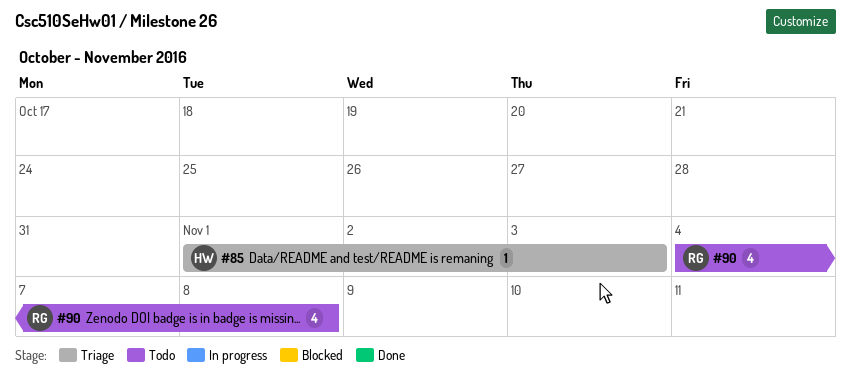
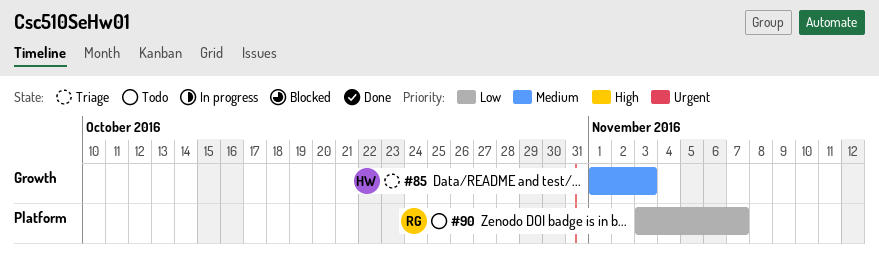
#90, start: Nov 4 -> Nov 3
#90, due: Nov 8 -> Nov 7

